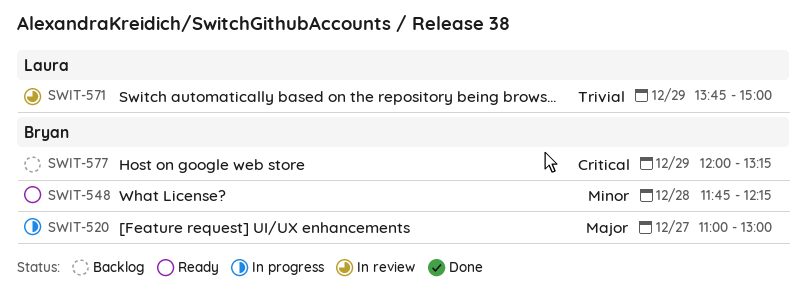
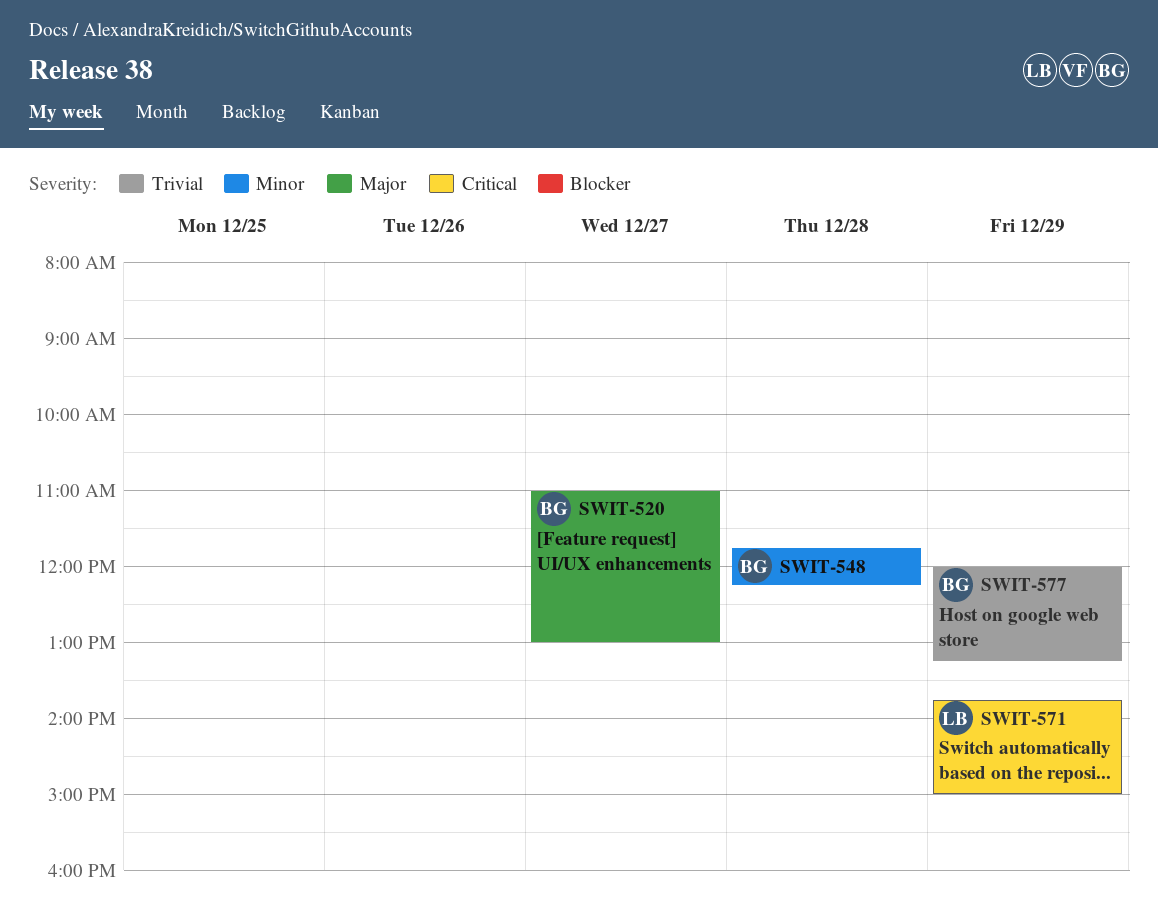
SWIT-571, priority: Trivial -> Critical
SWIT-577, priority: Critical -> Trivial

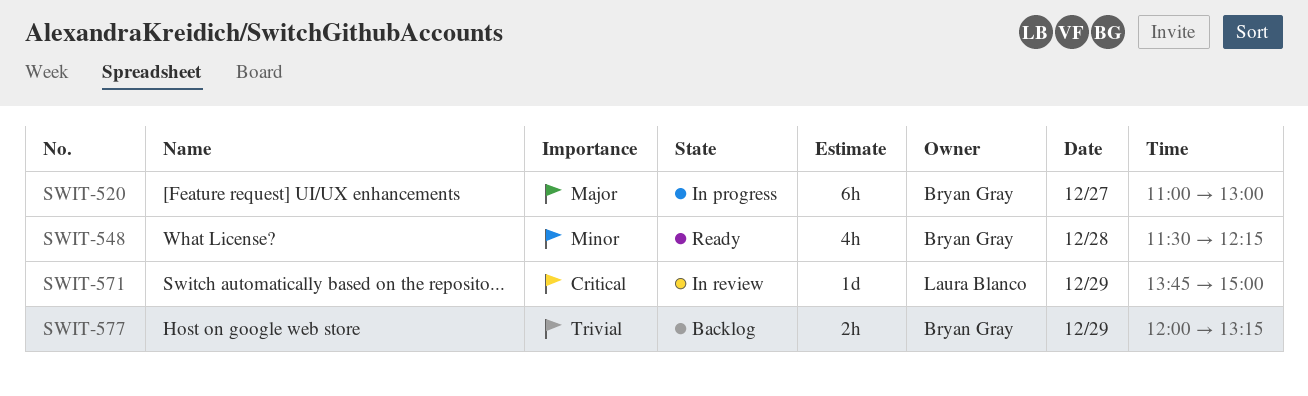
SWIT-548, begins: 11:45 -> 11:30

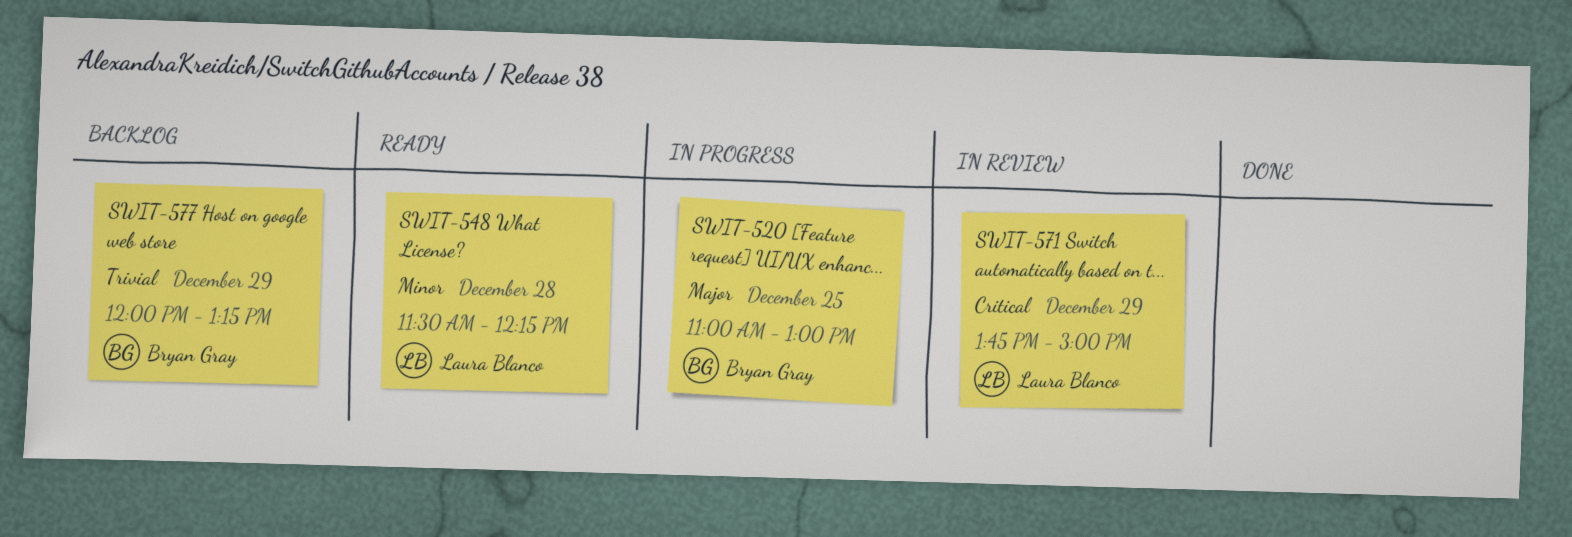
SWIT-520, day: Dec 27 -> Dec 25
SWIT-548, owner: Bryan Gray -> Laura Blanco

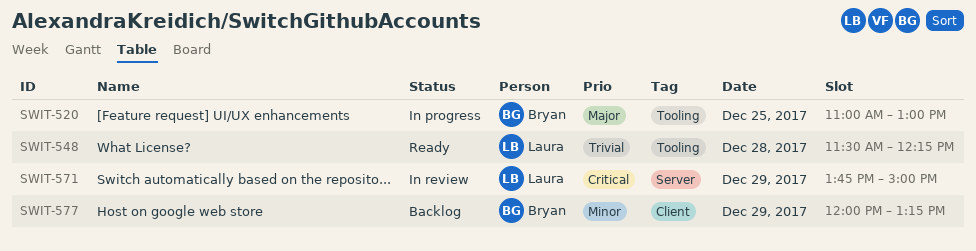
SWIT-548, priority: Minor -> Trivial
SWIT-577, priority: Trivial -> Minor

